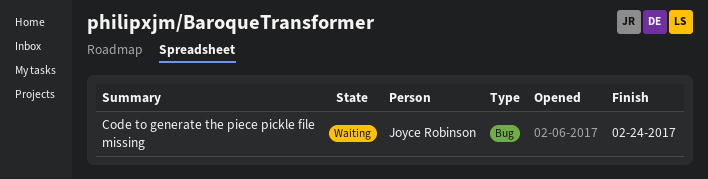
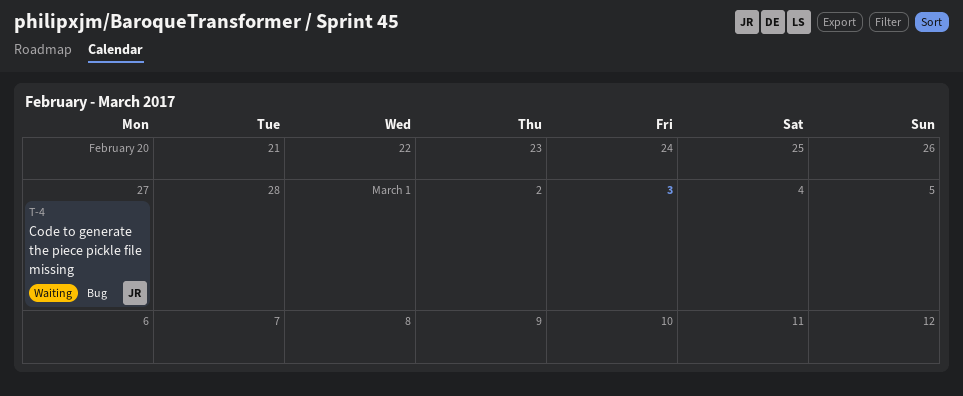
Code to generate the piece pickle file missing, due: Feb 24 -> Feb 27

